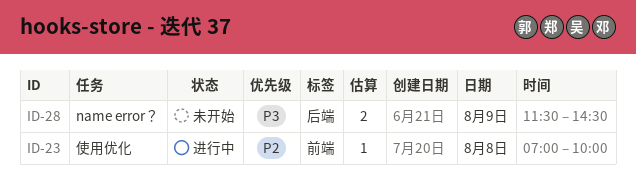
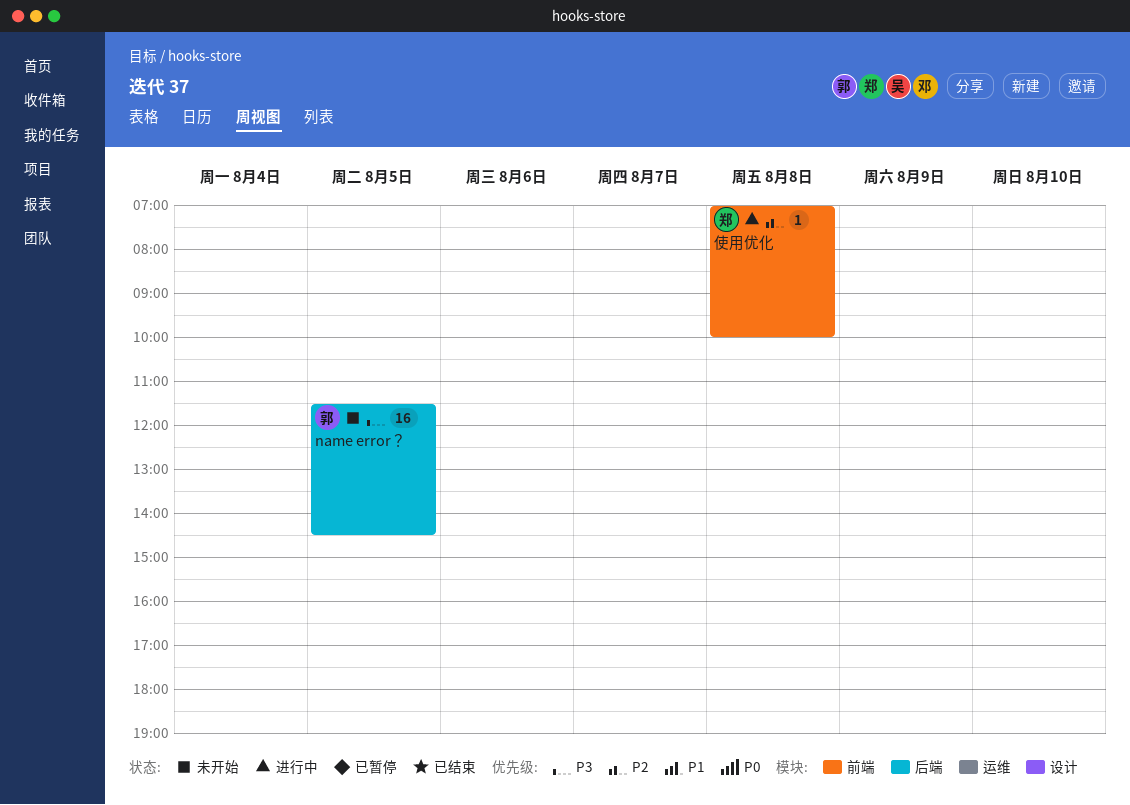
name error？, estimate: 2 -> 16
name error？, day: Aug 9 -> Aug 5

